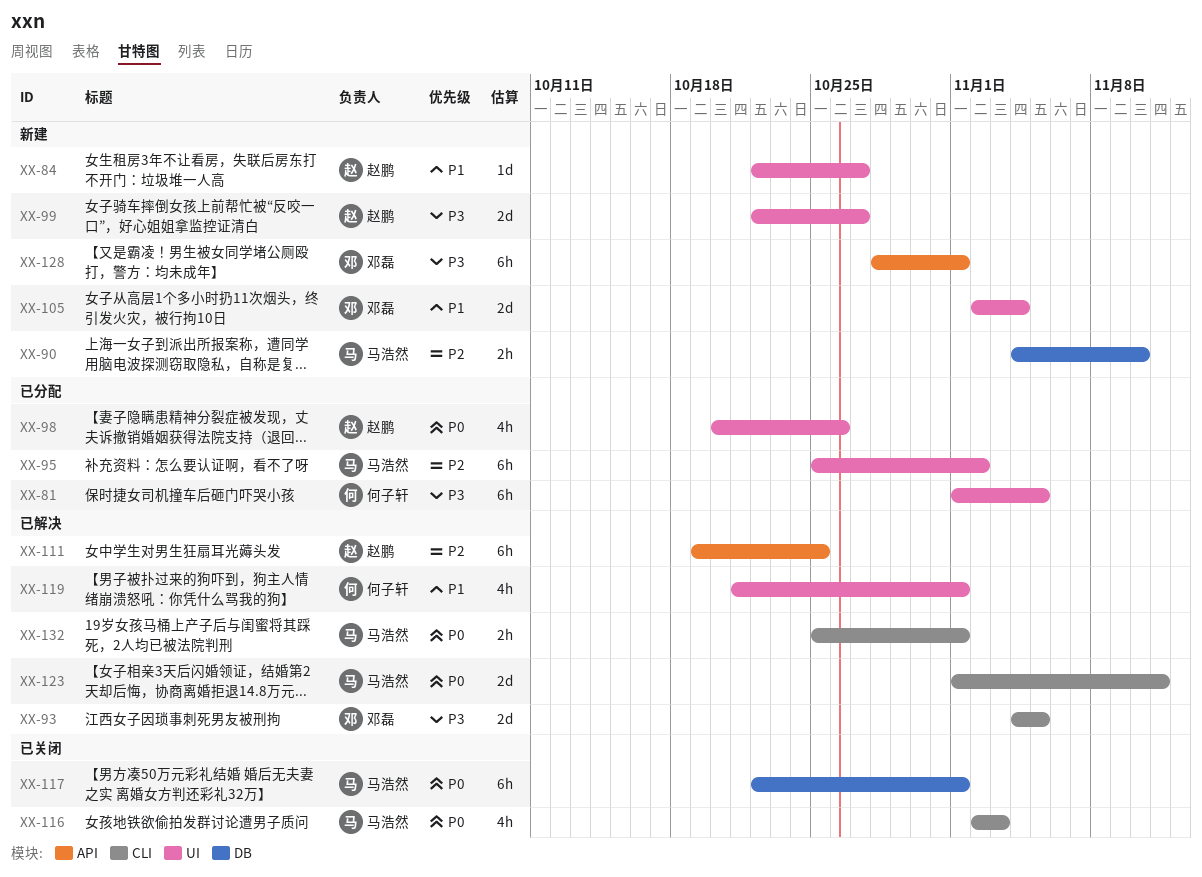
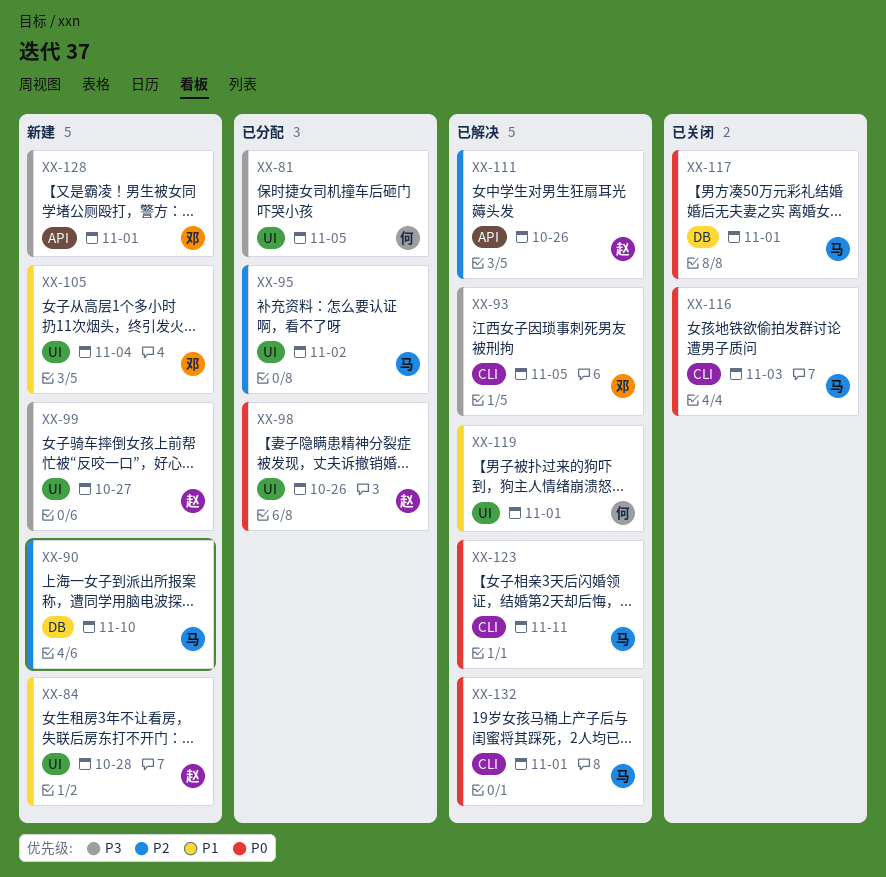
XX-84, due: Oct 27 -> Oct 28
XX-111, due: Oct 25 -> Oct 26

